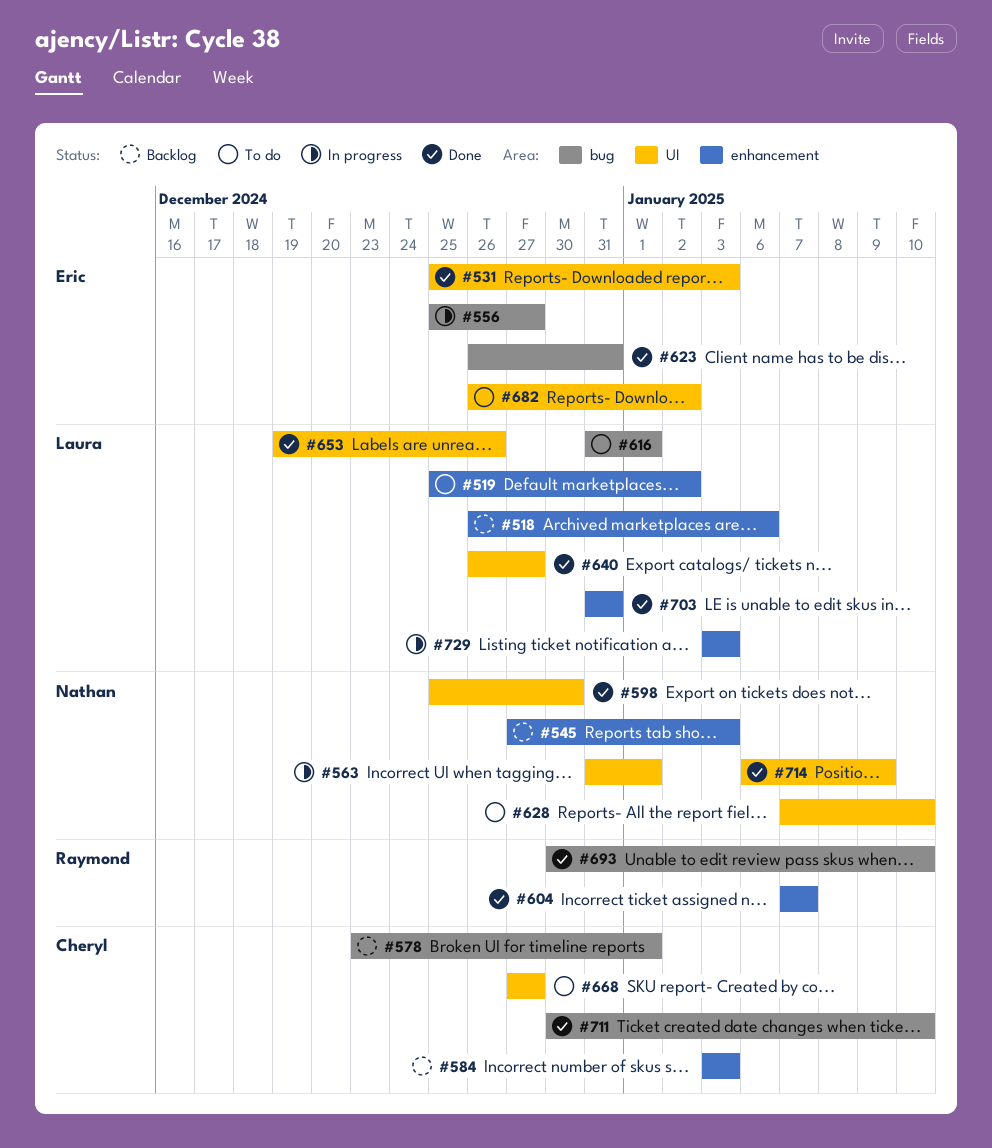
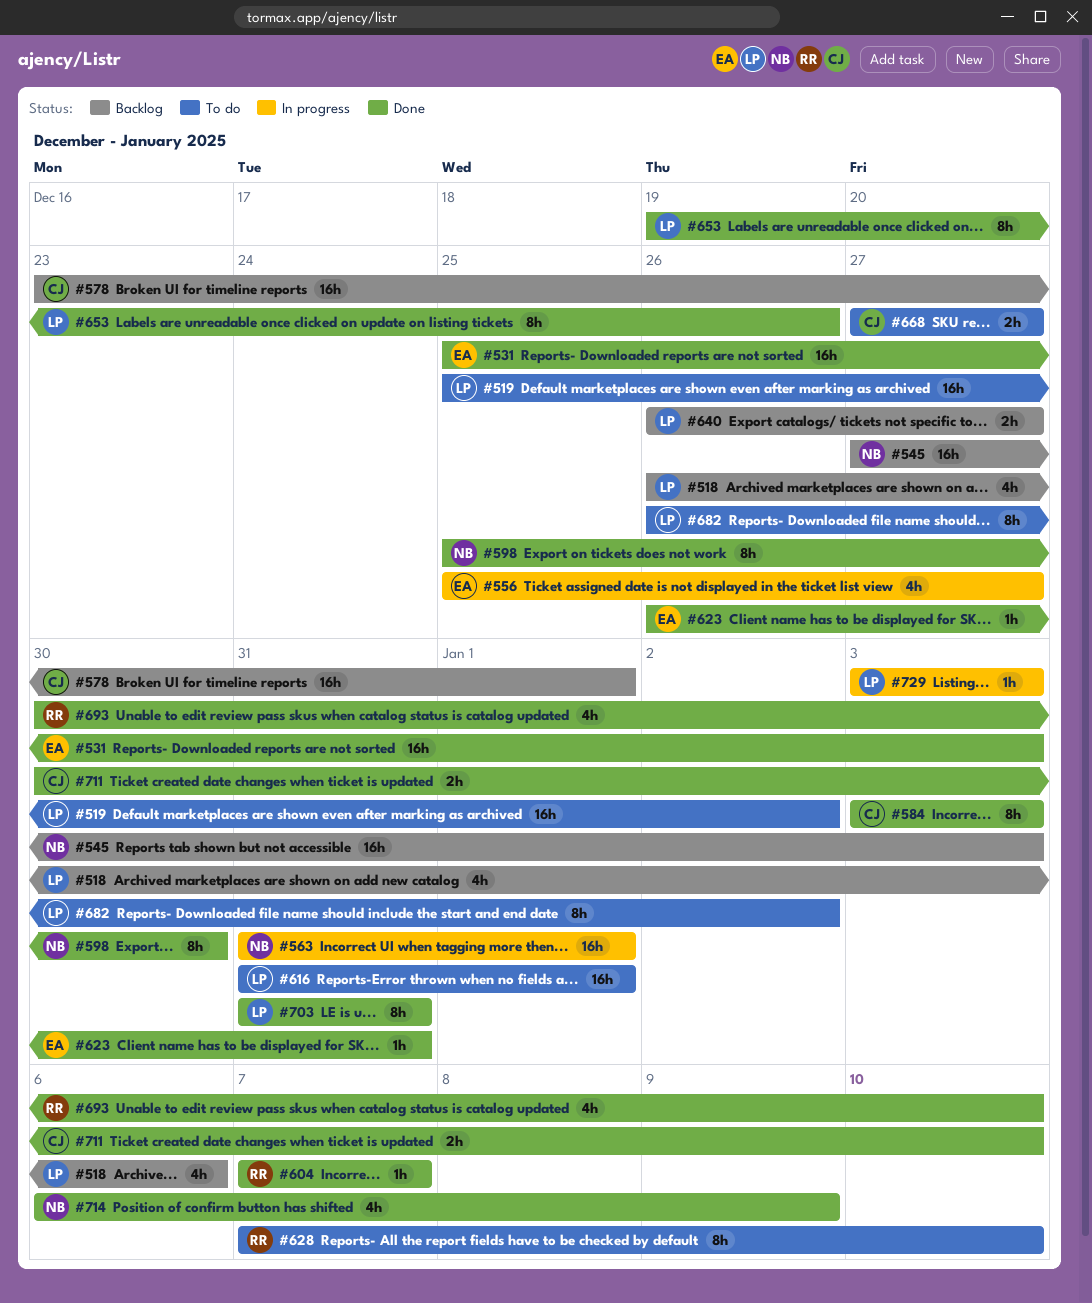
#584, status: Backlog -> Done
#628, owner: Nathan -> Raymond
#640, status: Done -> Backlog
#682, owner: Eric -> Laura

